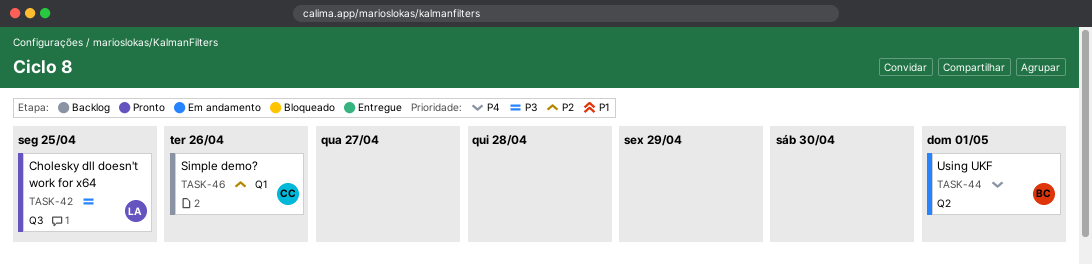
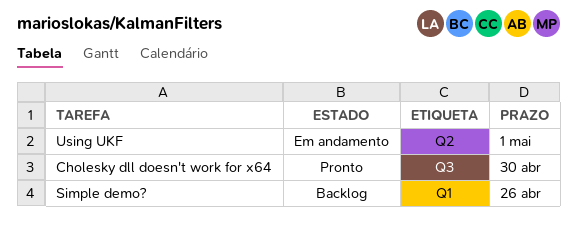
Cholesky dll doesn't work for x64, due: Apr 25 -> Apr 30

